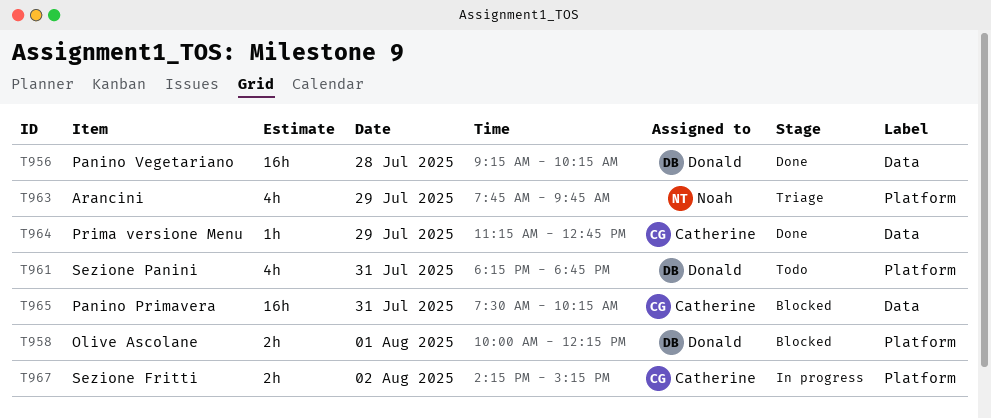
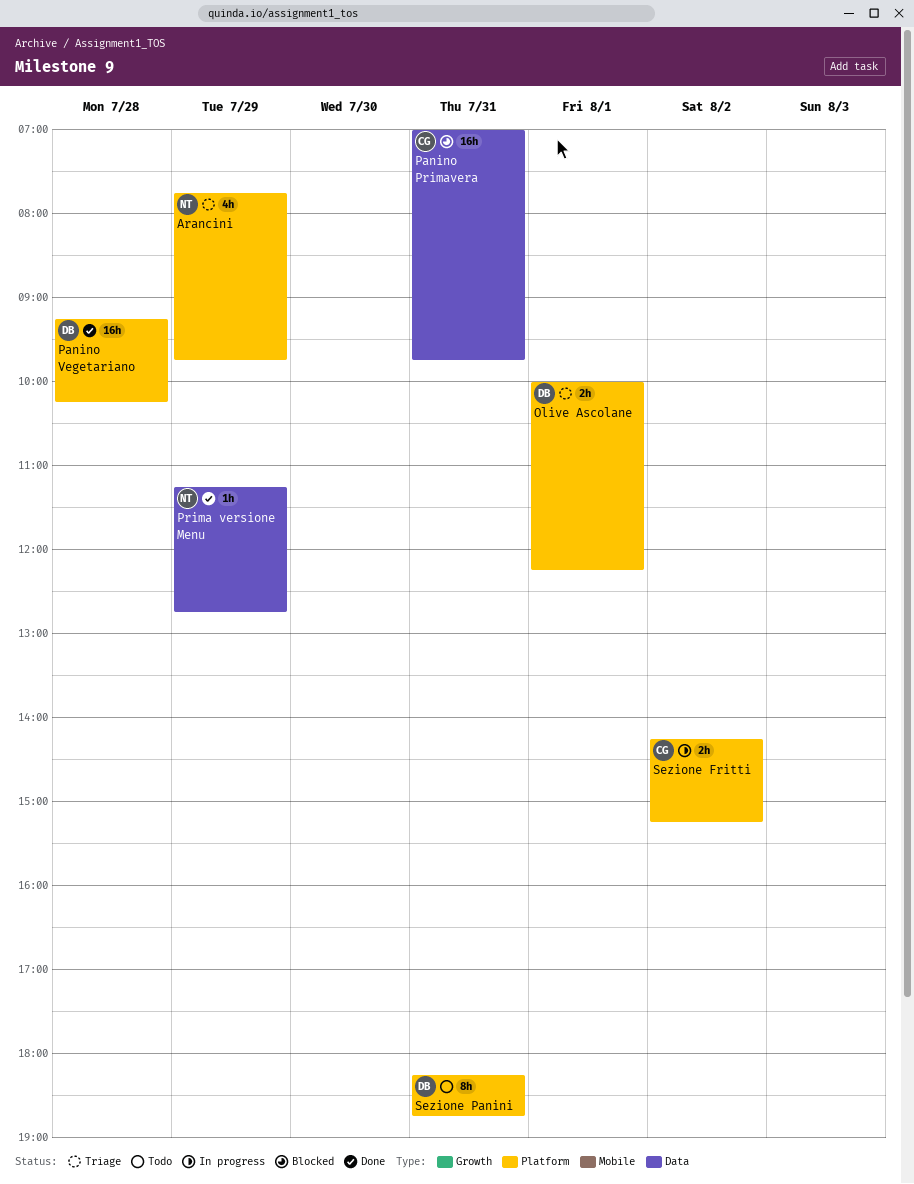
Olive Ascolane, status: Blocked -> Triage
Panino Primavera, begins: 07:30 -> 07:00
Panino Primavera, ends: 10:15 -> 09:45
Panino Vegetariano, label: Data -> Platform
Prima versione Menu, owner: Catherine -> Noah
Sezione Panini, estimate: 4h -> 8h

